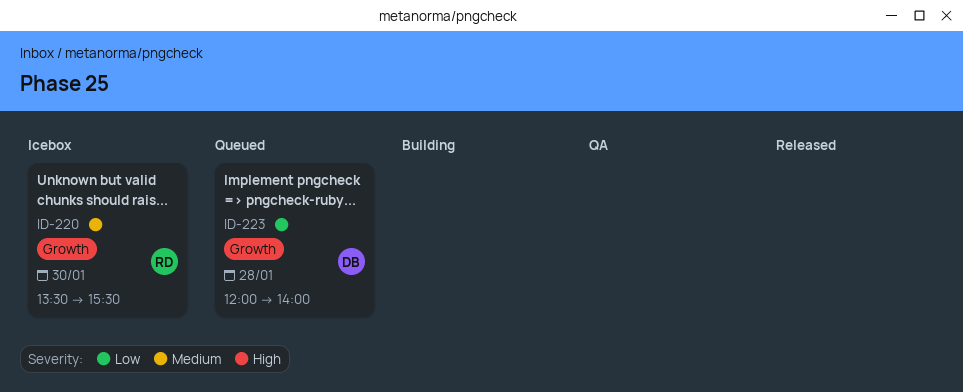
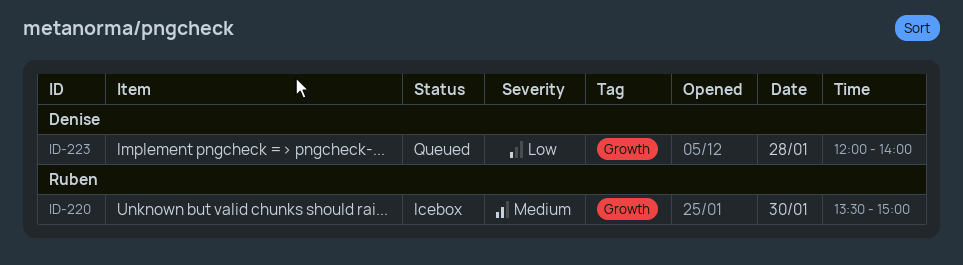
ID-220, ends: 15:30 -> 15:00

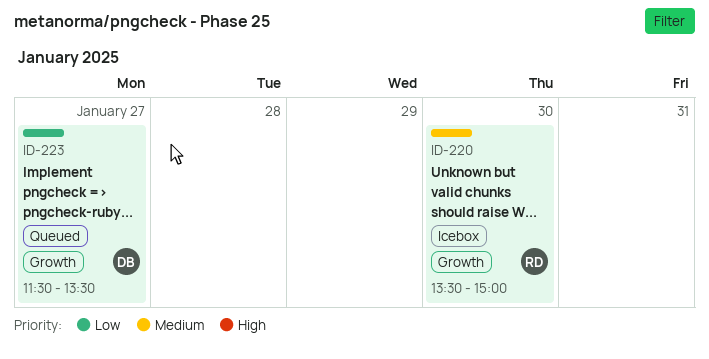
ID-223, day: Jan 28 -> Jan 27
ID-223, begins: 12:00 -> 11:30
ID-223, ends: 14:00 -> 13:30

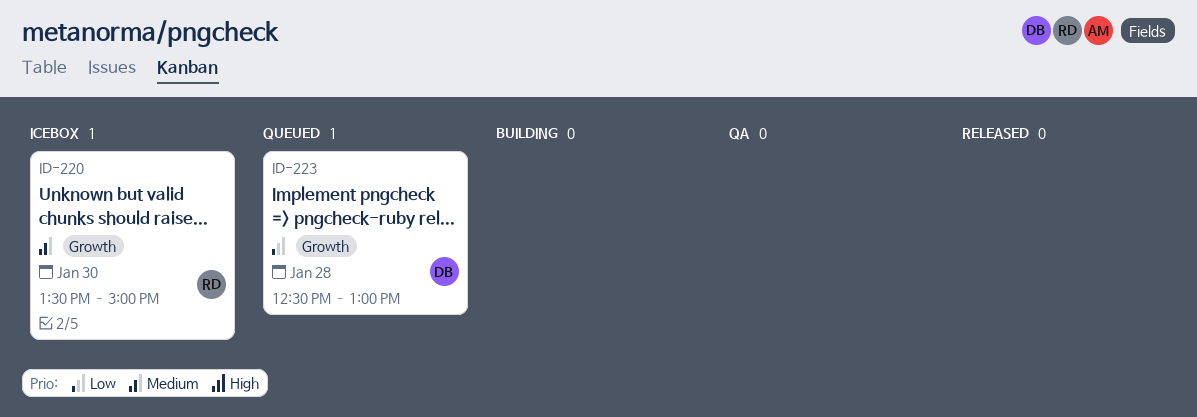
ID-223, day: Jan 27 -> Jan 28
ID-223, begins: 11:30 -> 12:30
ID-223, ends: 13:30 -> 13:00

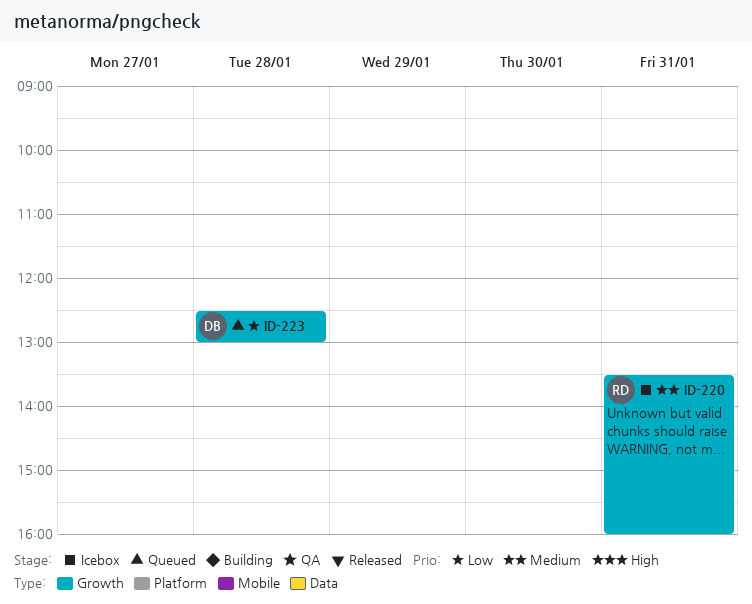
ID-220, day: Jan 30 -> Jan 31
ID-220, ends: 15:00 -> 16:00

